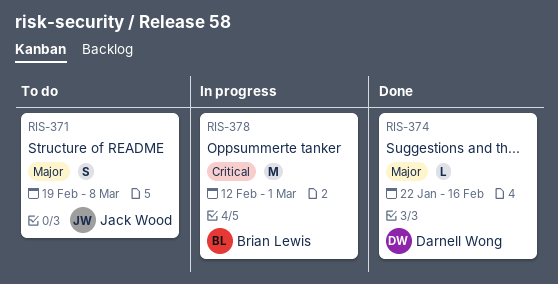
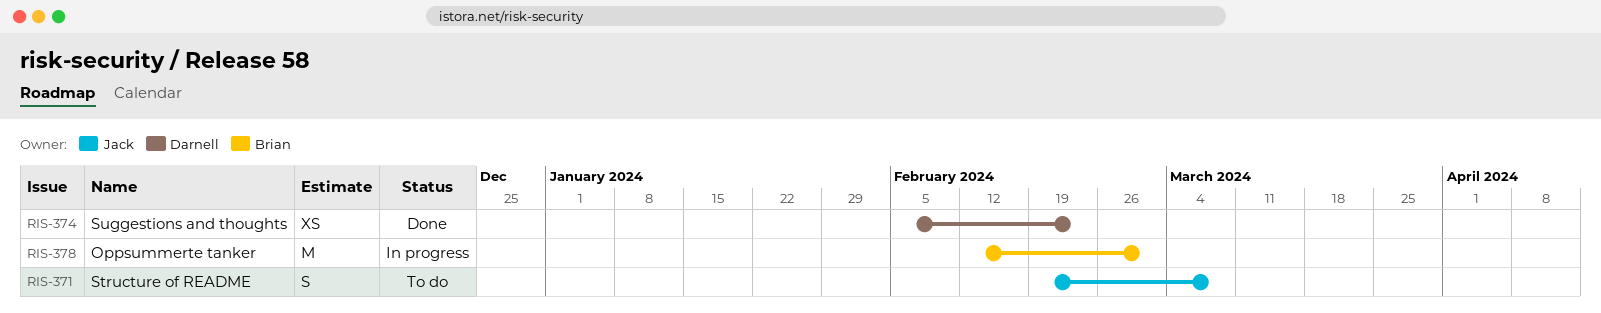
RIS-374, estimate: L -> XS
RIS-374, start: Jan 22 -> Feb 5
RIS-374, due: Feb 16 -> Feb 23

